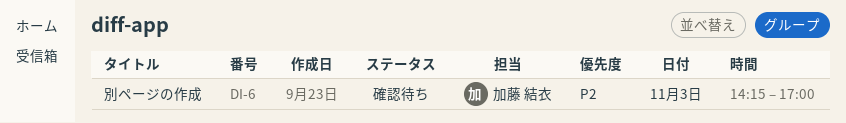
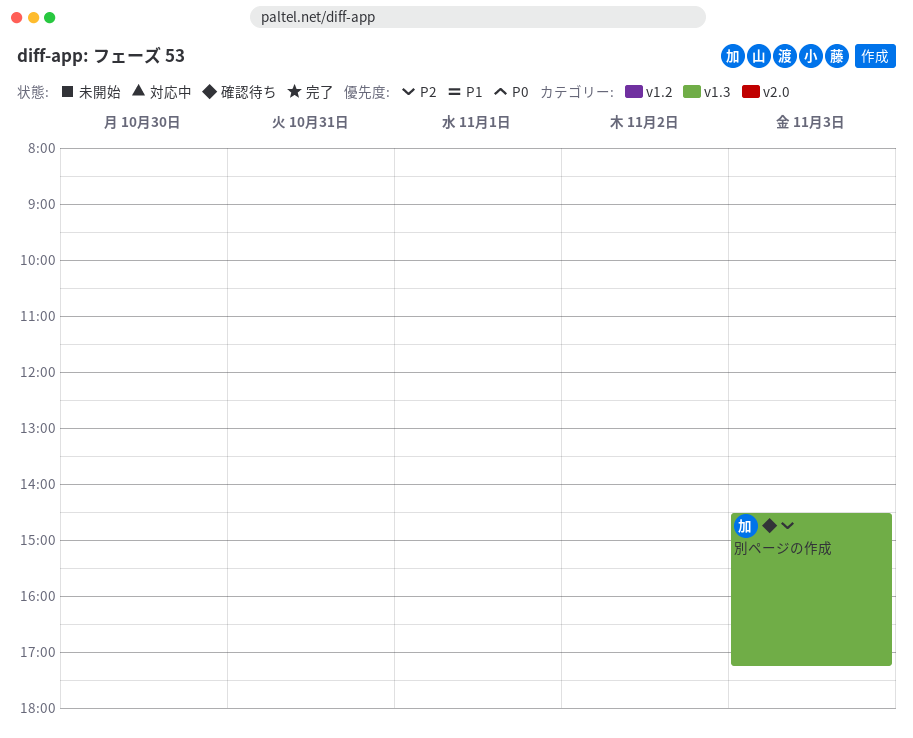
別ページの作成, begins: 14:15 -> 14:30
別ページの作成, ends: 17:00 -> 17:15

